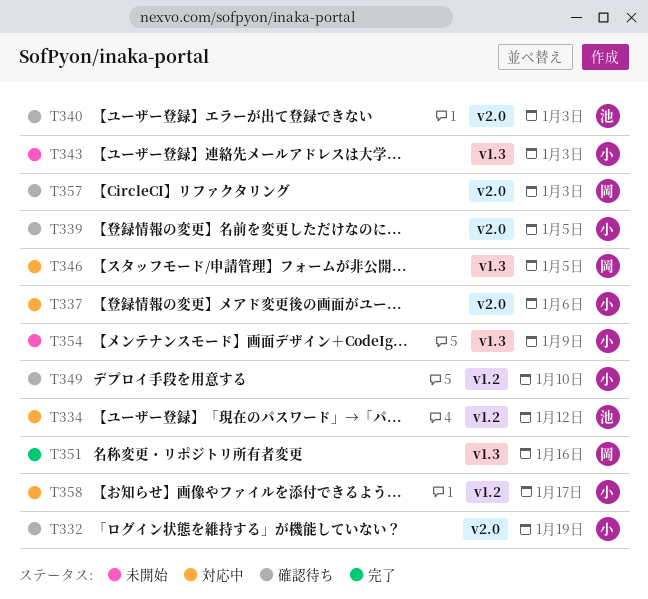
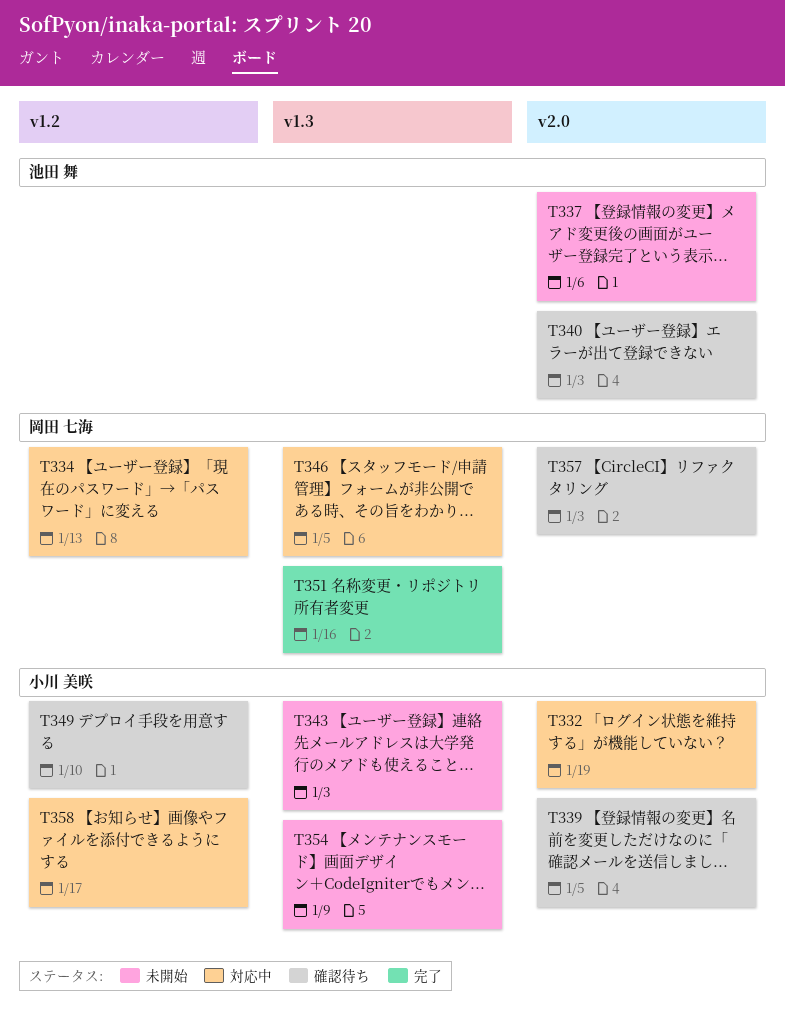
T332, status: 確認待ち -> 対応中
T334, owner: 池田 舞 -> 岡田 七海
T334, due: Jan 12 -> Jan 13
T337, status: 対応中 -> 未開始
T337, owner: 小川 美咲 -> 池田 舞

